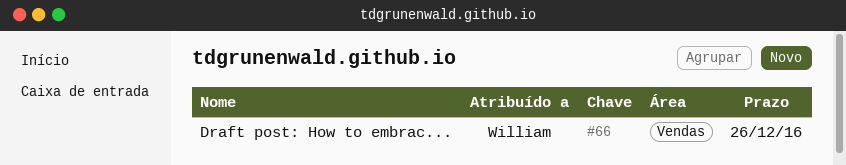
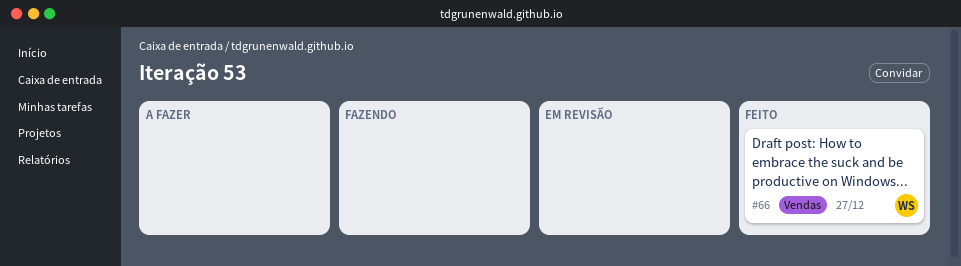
#66, due: Dec 26 -> Dec 27

